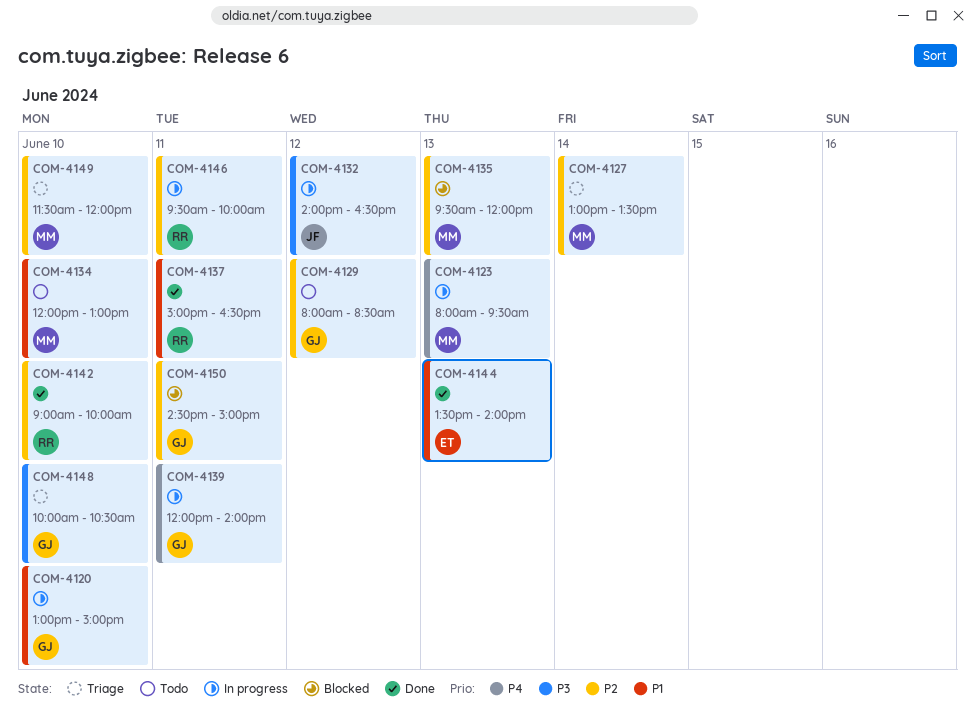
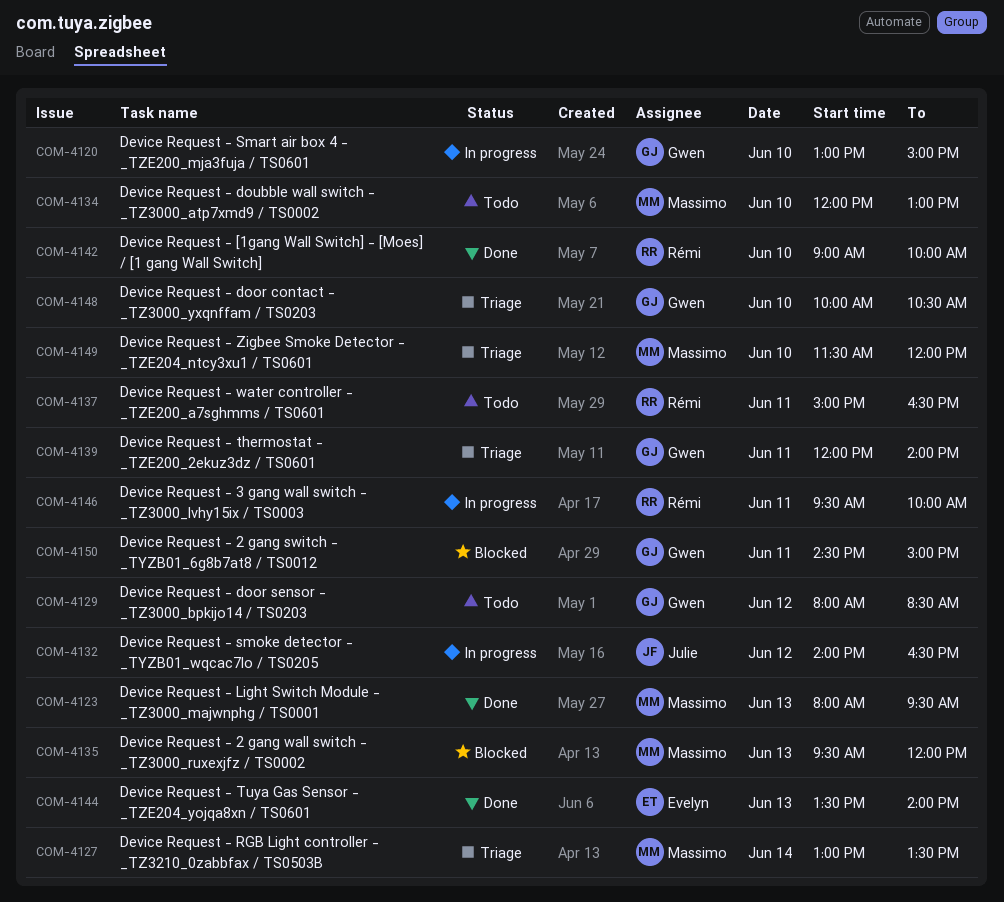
COM-4123, status: In progress -> Done
COM-4137, status: Done -> Todo
COM-4139, status: In progress -> Triage

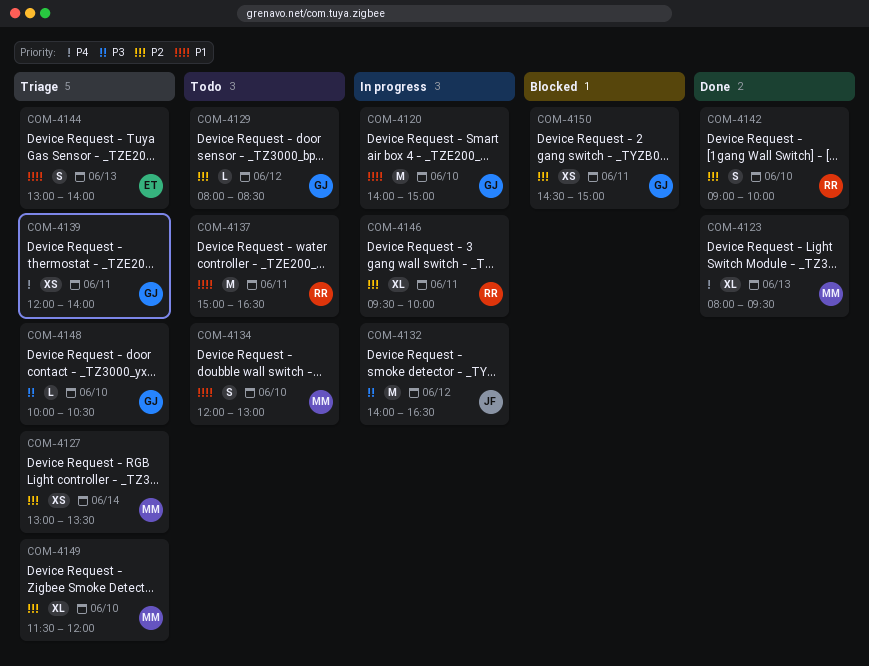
COM-4120, begins: 13:00 -> 14:00
COM-4135: present -> none
COM-4144, status: Done -> Triage
COM-4144, begins: 13:30 -> 13:00

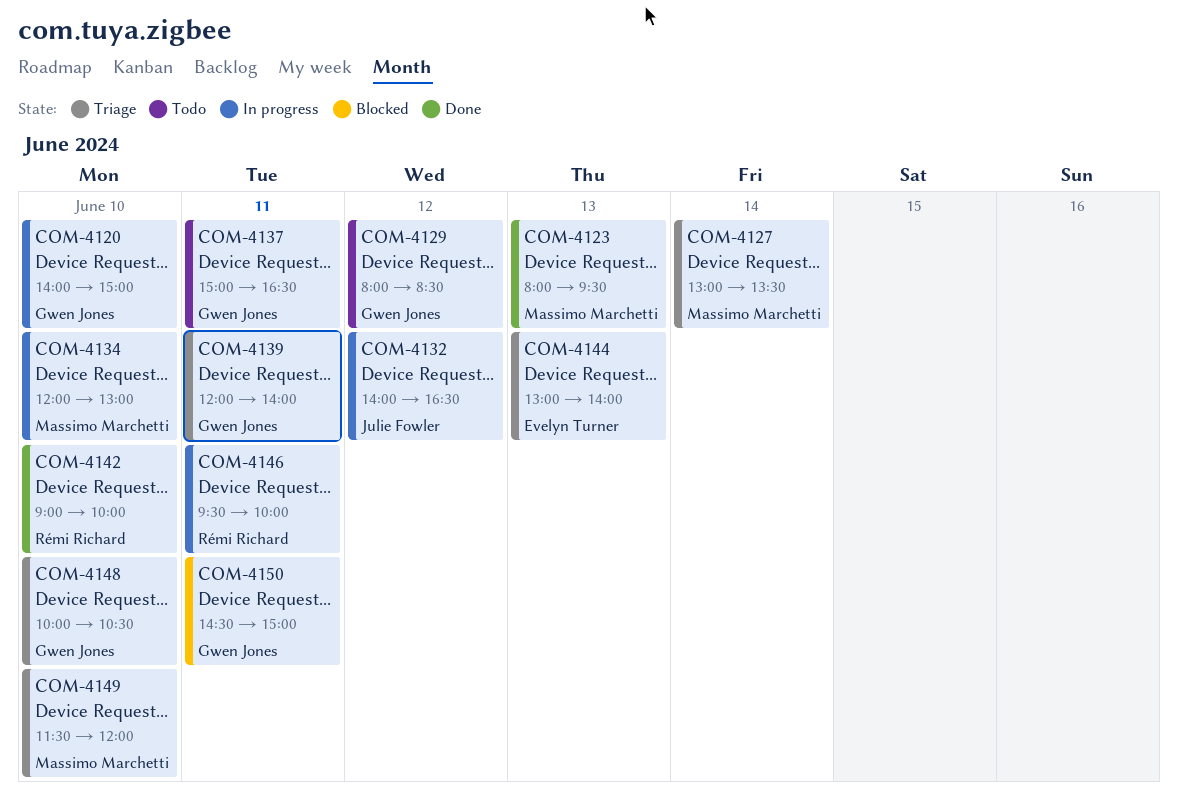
COM-4134, status: Todo -> In progress
COM-4137, owner: Rémi Richard -> Gwen Jones

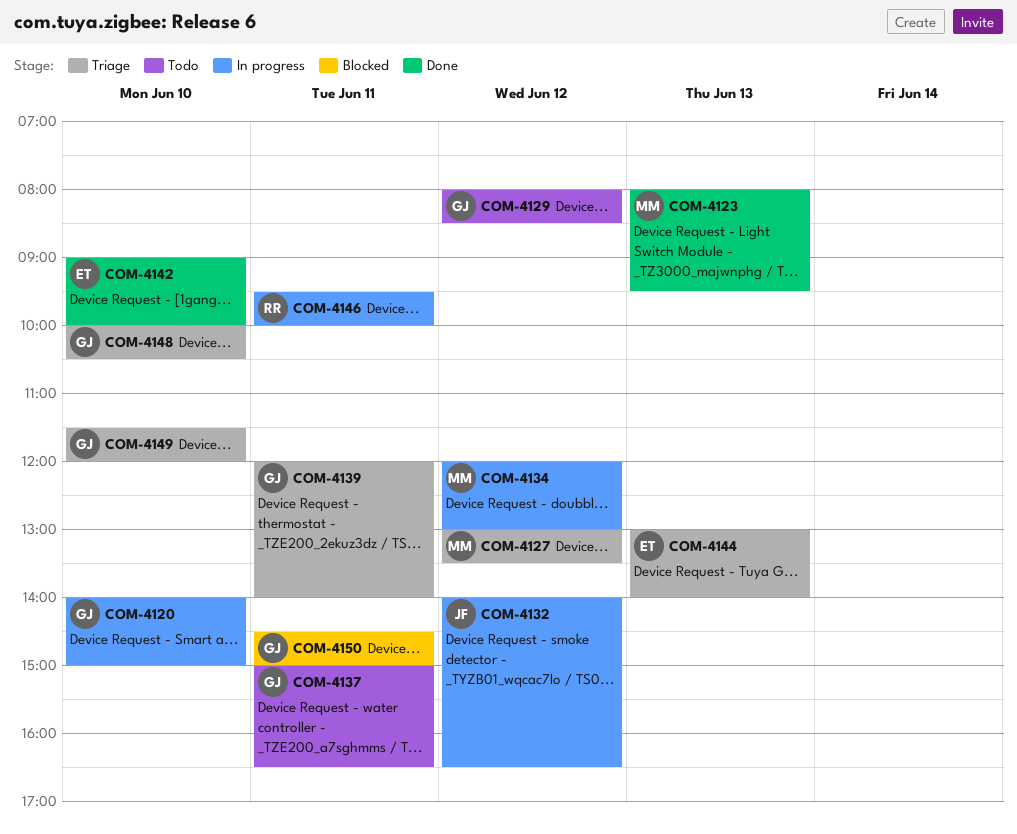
COM-4127, day: Jun 14 -> Jun 12
COM-4134, day: Jun 10 -> Jun 12
COM-4142, owner: Rémi Richard -> Evelyn Turner
COM-4149, owner: Massimo Marchetti -> Gwen Jones

